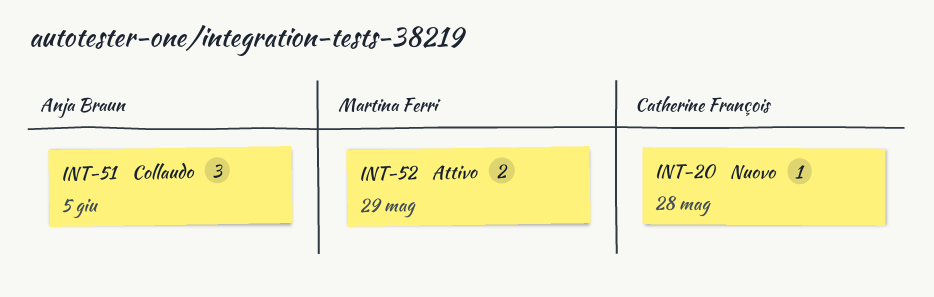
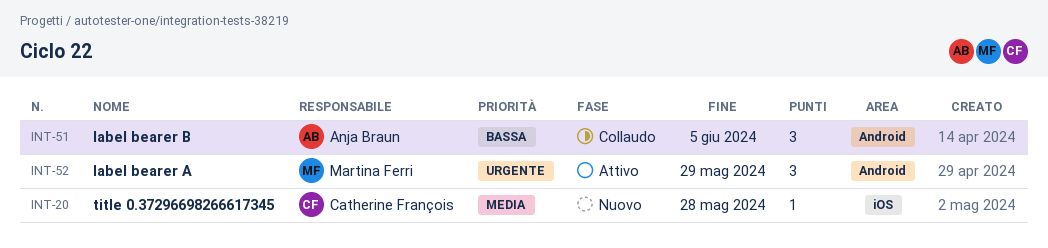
INT-52, estimate: 2 -> 3

